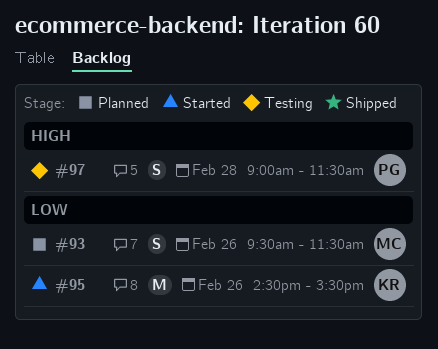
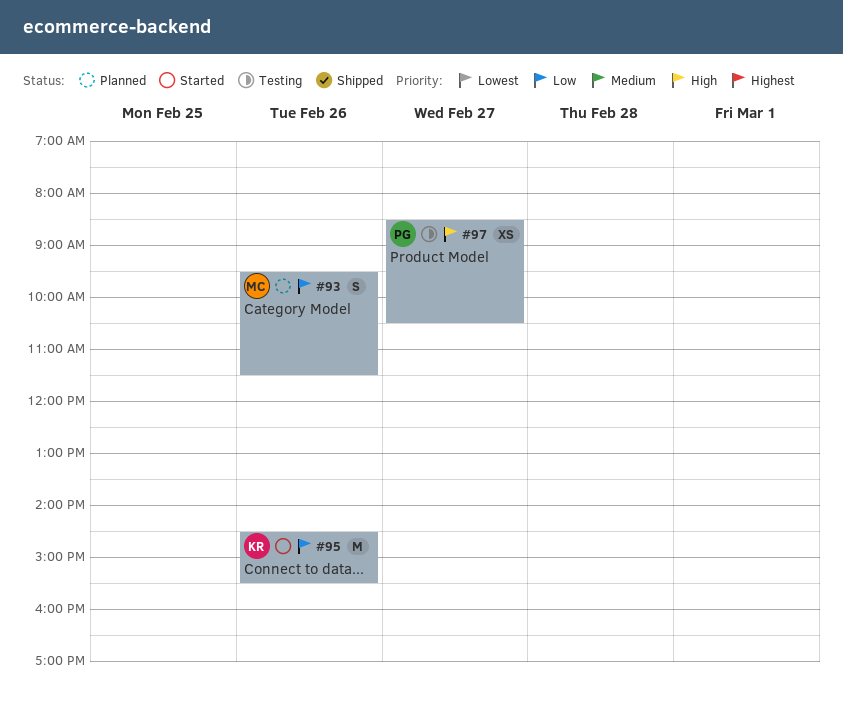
#97, estimate: S -> XS
#97, day: Feb 28 -> Feb 27
#97, begins: 09:00 -> 08:30
#97, ends: 11:30 -> 10:30

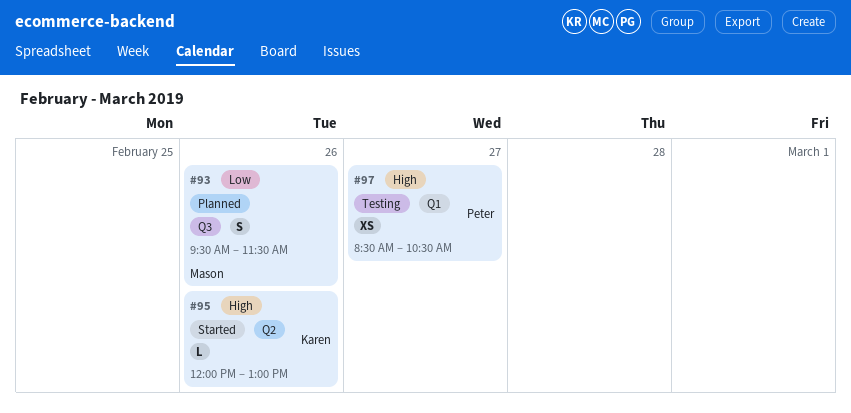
#95, priority: Low -> High
#95, estimate: M -> L
#95, begins: 14:30 -> 12:00
#95, ends: 15:30 -> 13:00

